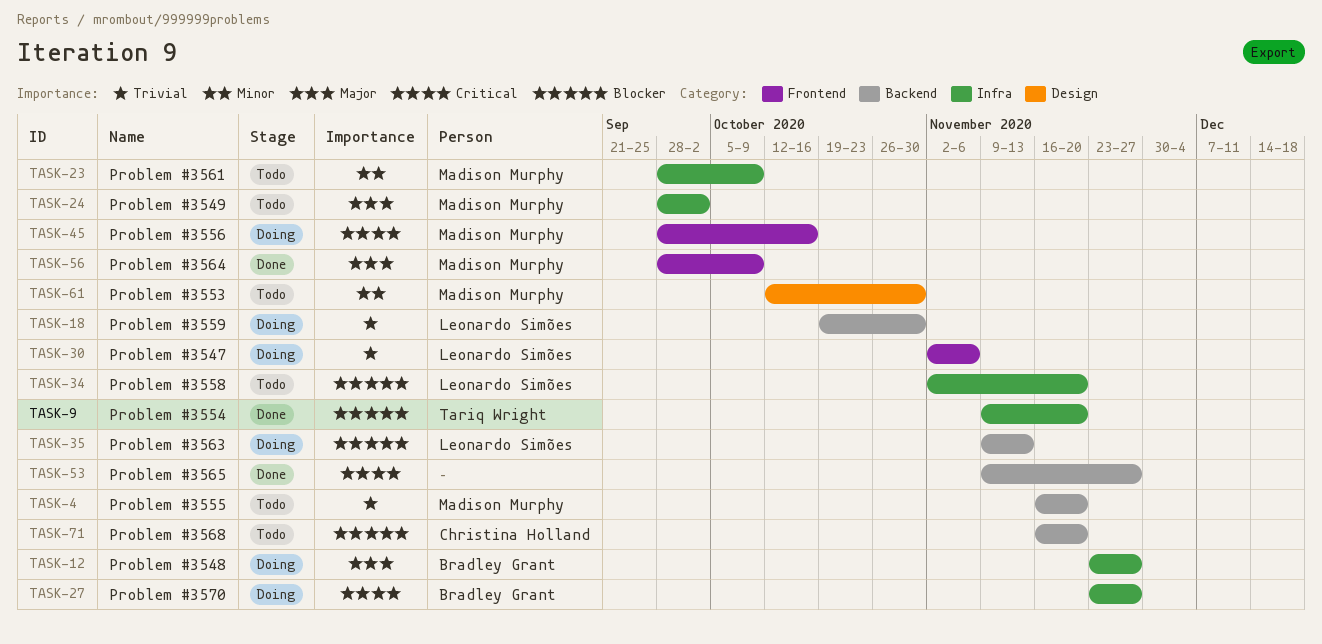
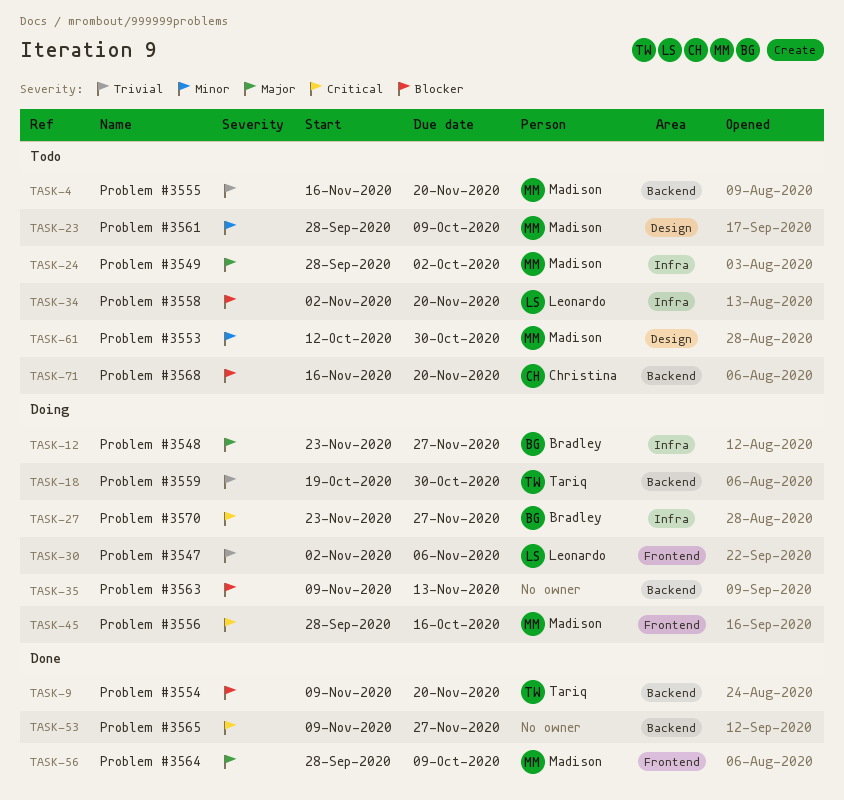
TASK-9, label: Infra -> Backend
TASK-18, owner: Leonardo Simões -> Tariq Wright
TASK-23, label: Infra -> Design
TASK-35, owner: Leonardo Simões -> none

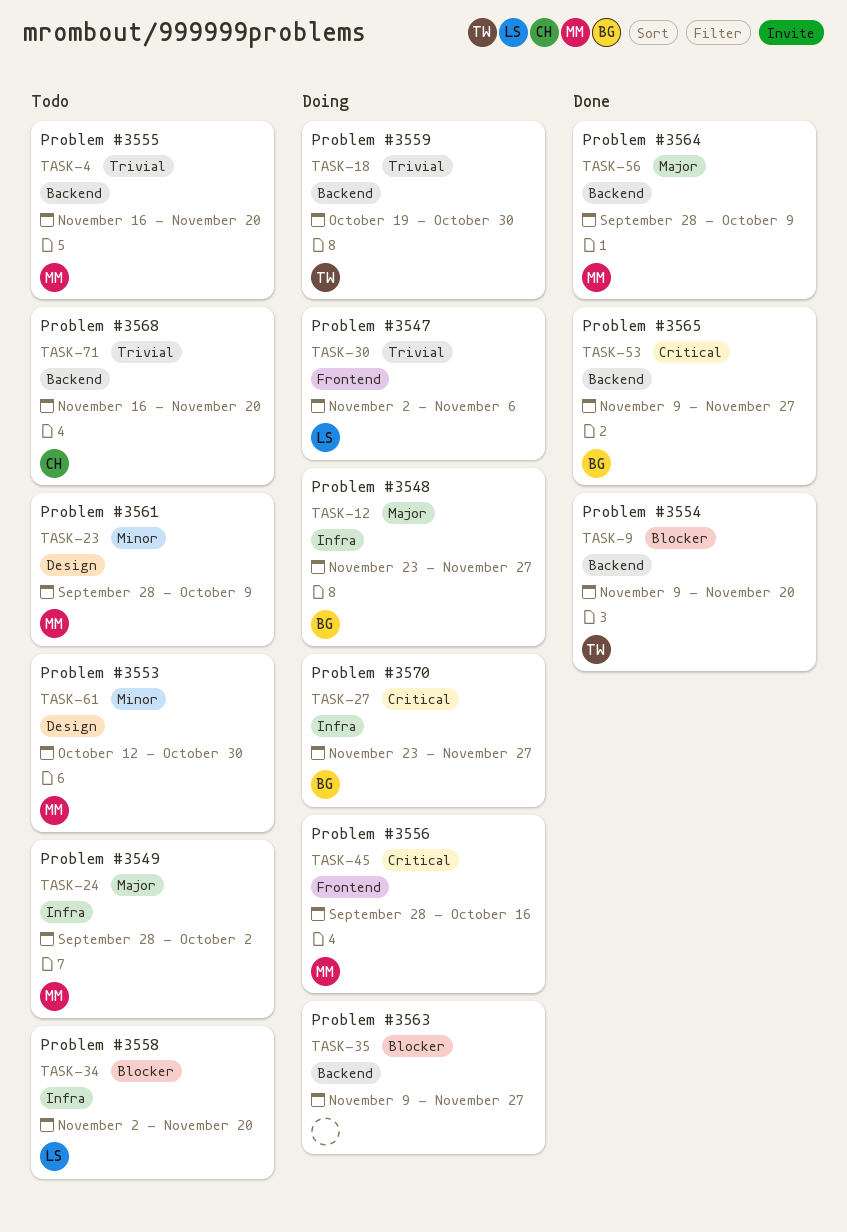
TASK-35, due: Nov 13 -> Nov 27
TASK-53, owner: none -> Bradley
TASK-56, label: Frontend -> Backend
TASK-71, priority: Blocker -> Trivial

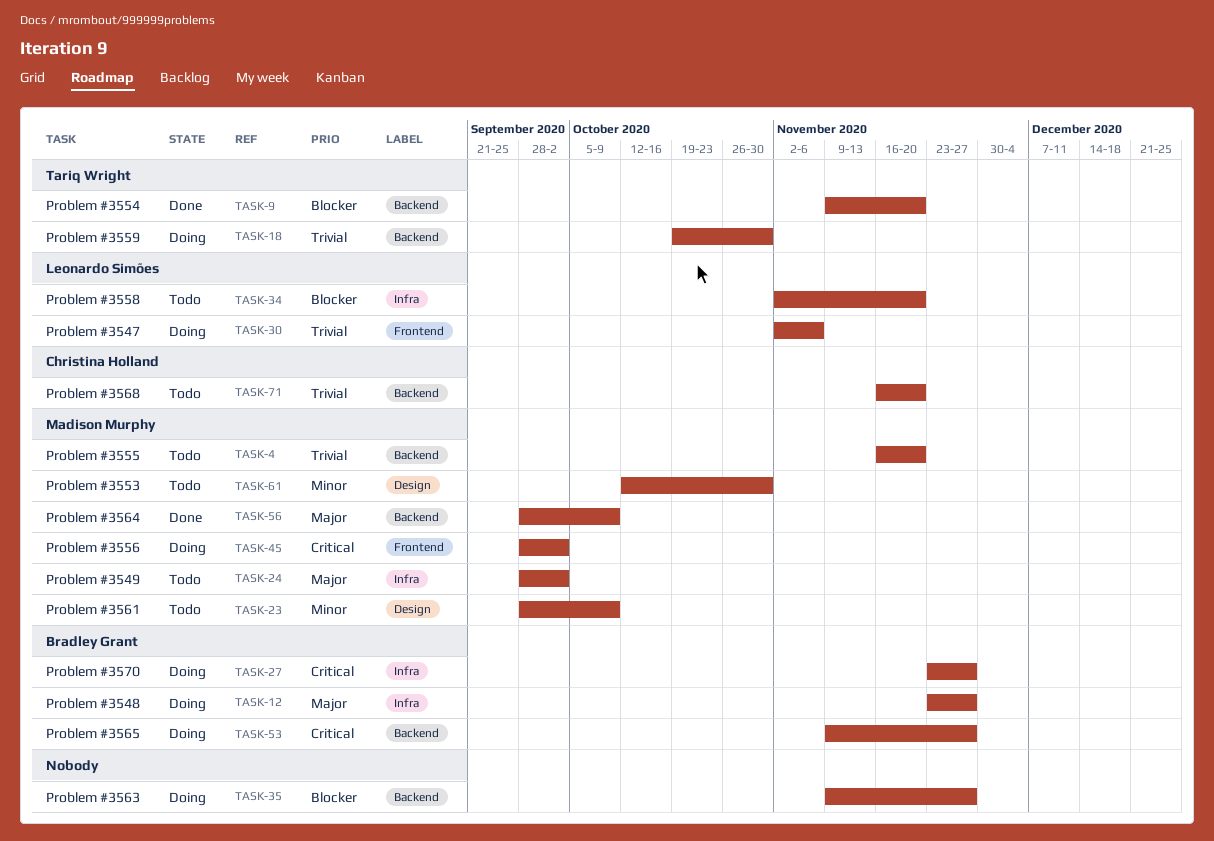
TASK-45, due: Oct 16 -> Oct 2
TASK-53, status: Done -> Doing

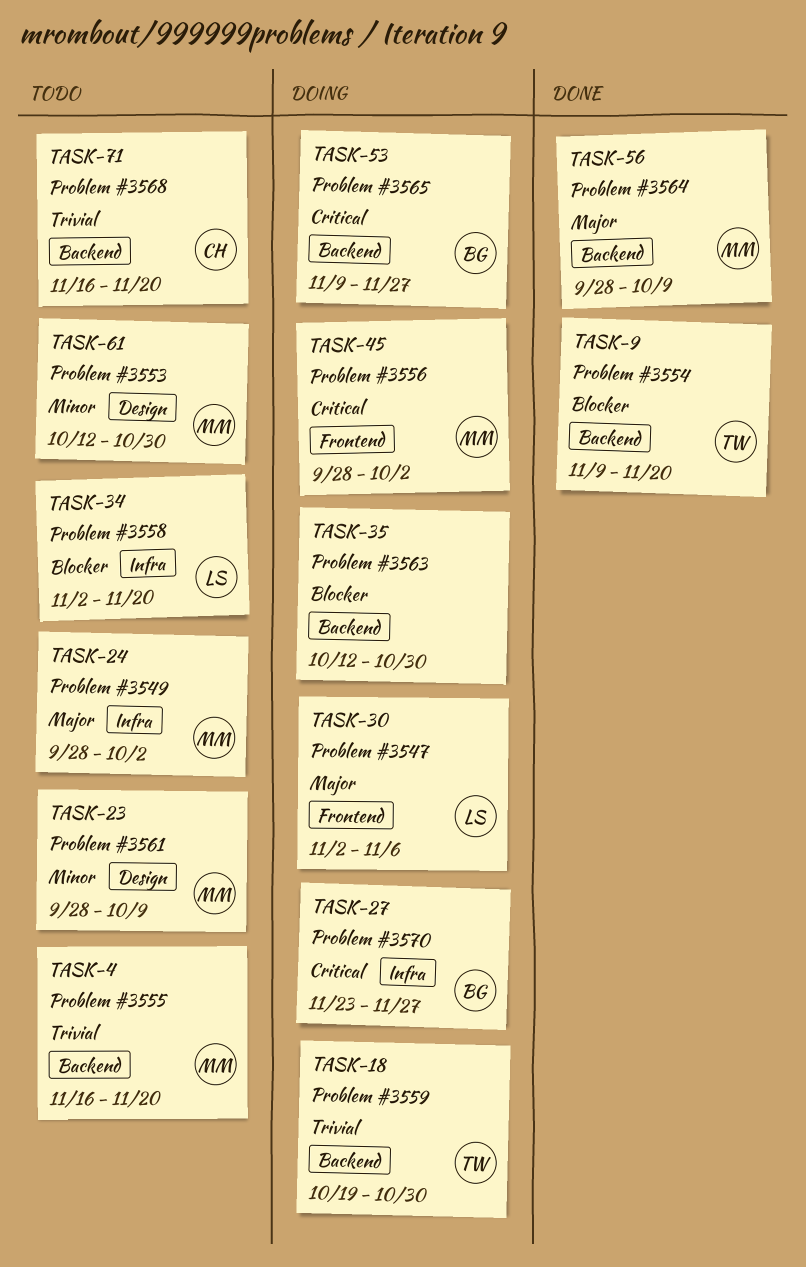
TASK-12: present -> none
TASK-30, priority: Trivial -> Major
TASK-35, start: Nov 9 -> Oct 12
TASK-35, due: Nov 27 -> Oct 30

